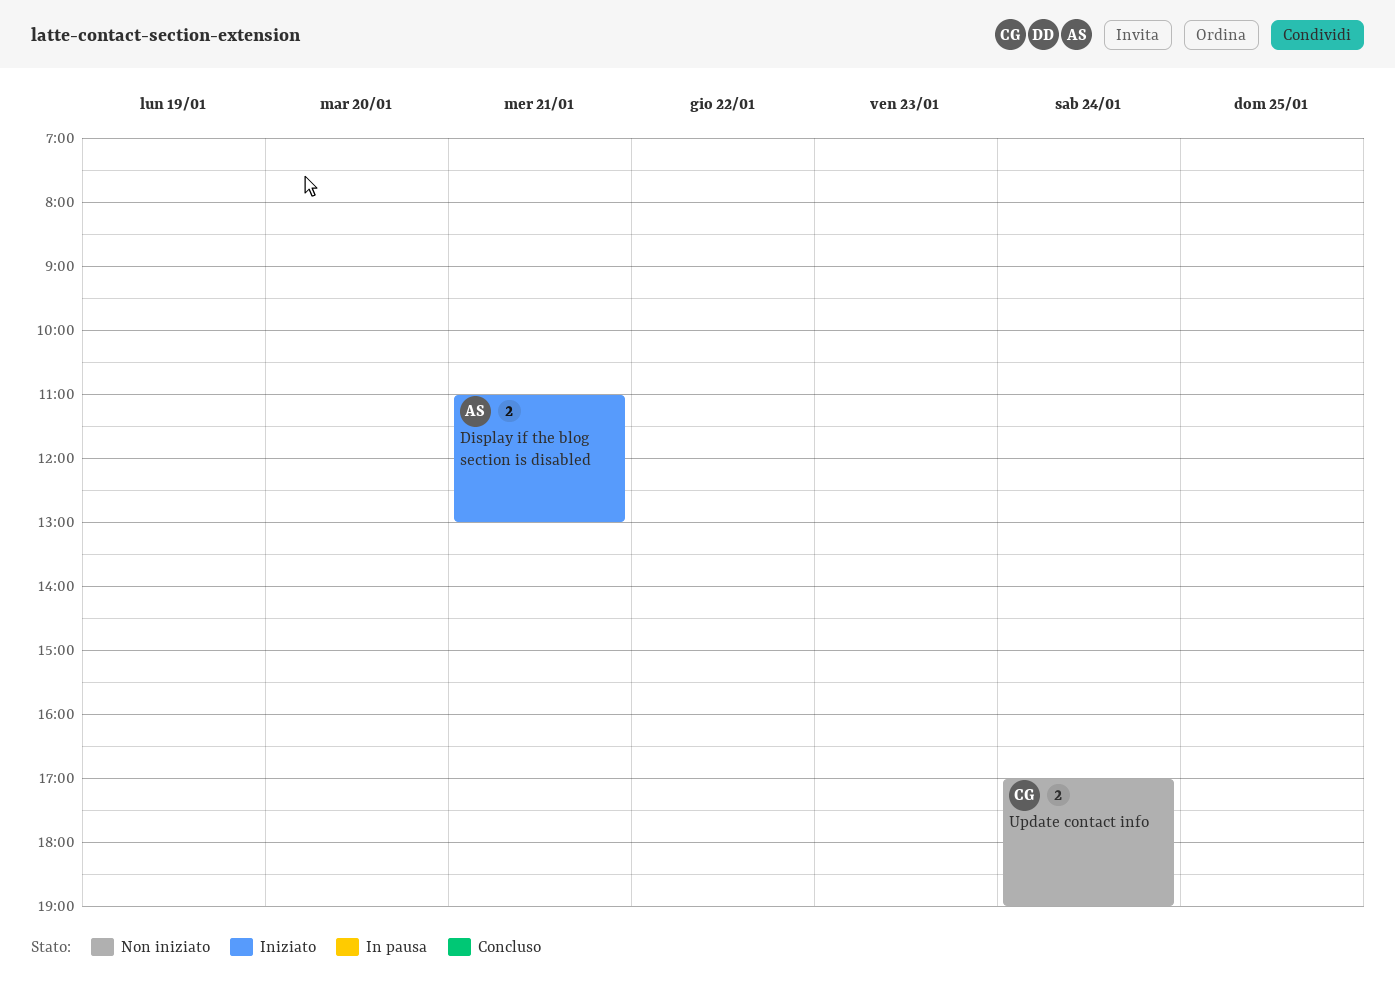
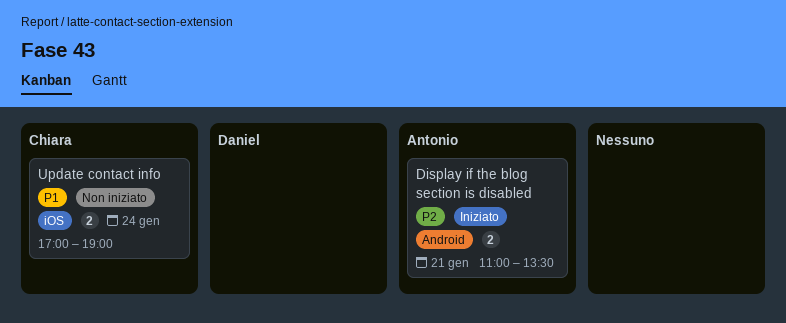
Display if the blog section is disabled, ends: 13:00 -> 13:30

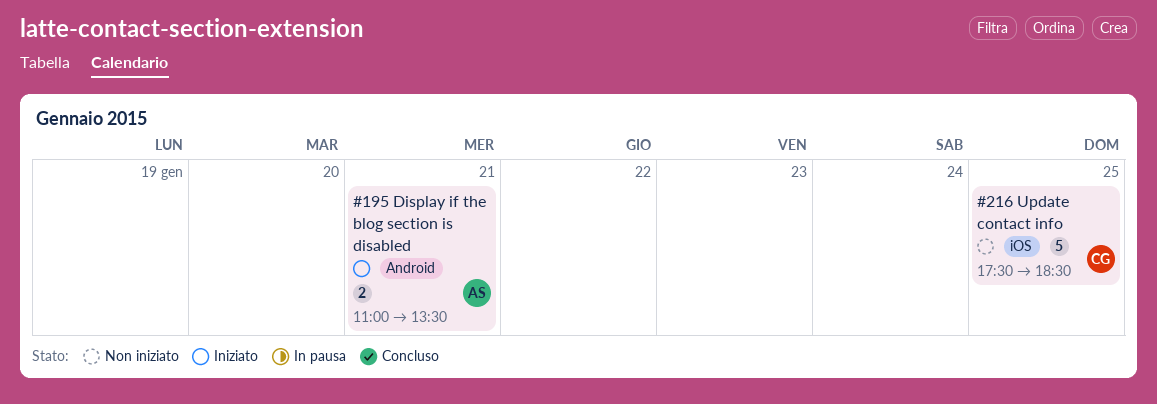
Update contact info, estimate: 2 -> 5
Update contact info, day: Jan 24 -> Jan 25
Update contact info, begins: 17:00 -> 17:30
Update contact info, ends: 19:00 -> 18:30

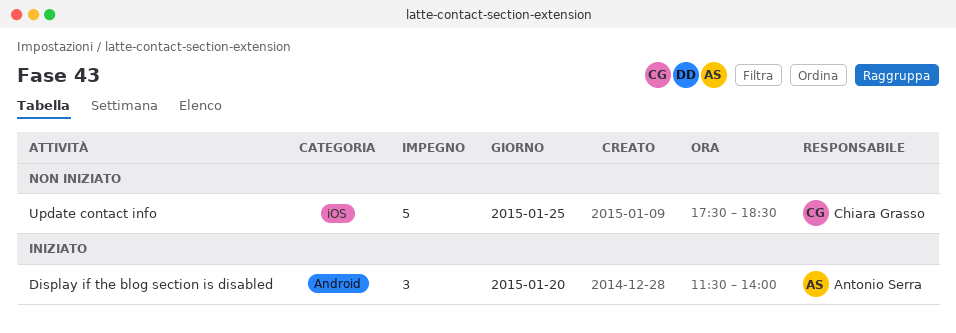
Display if the blog section is disabled, estimate: 2 -> 3
Display if the blog section is disabled, day: Jan 21 -> Jan 20
Display if the blog section is disabled, begins: 11:00 -> 11:30
Display if the blog section is disabled, ends: 13:30 -> 14:00

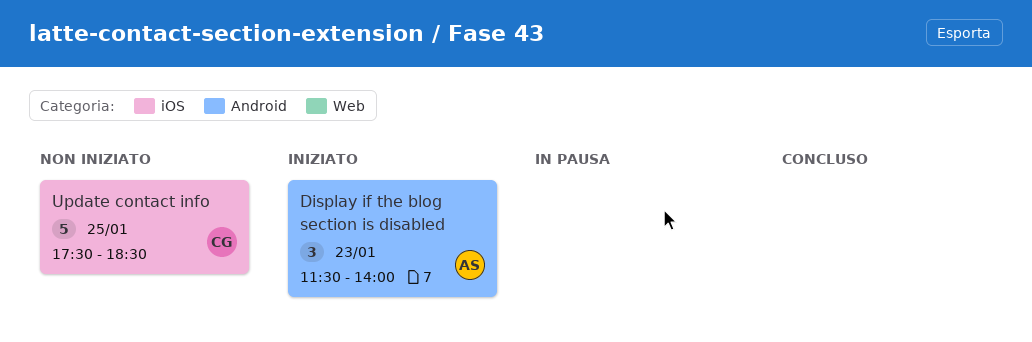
Display if the blog section is disabled, day: Jan 20 -> Jan 23

